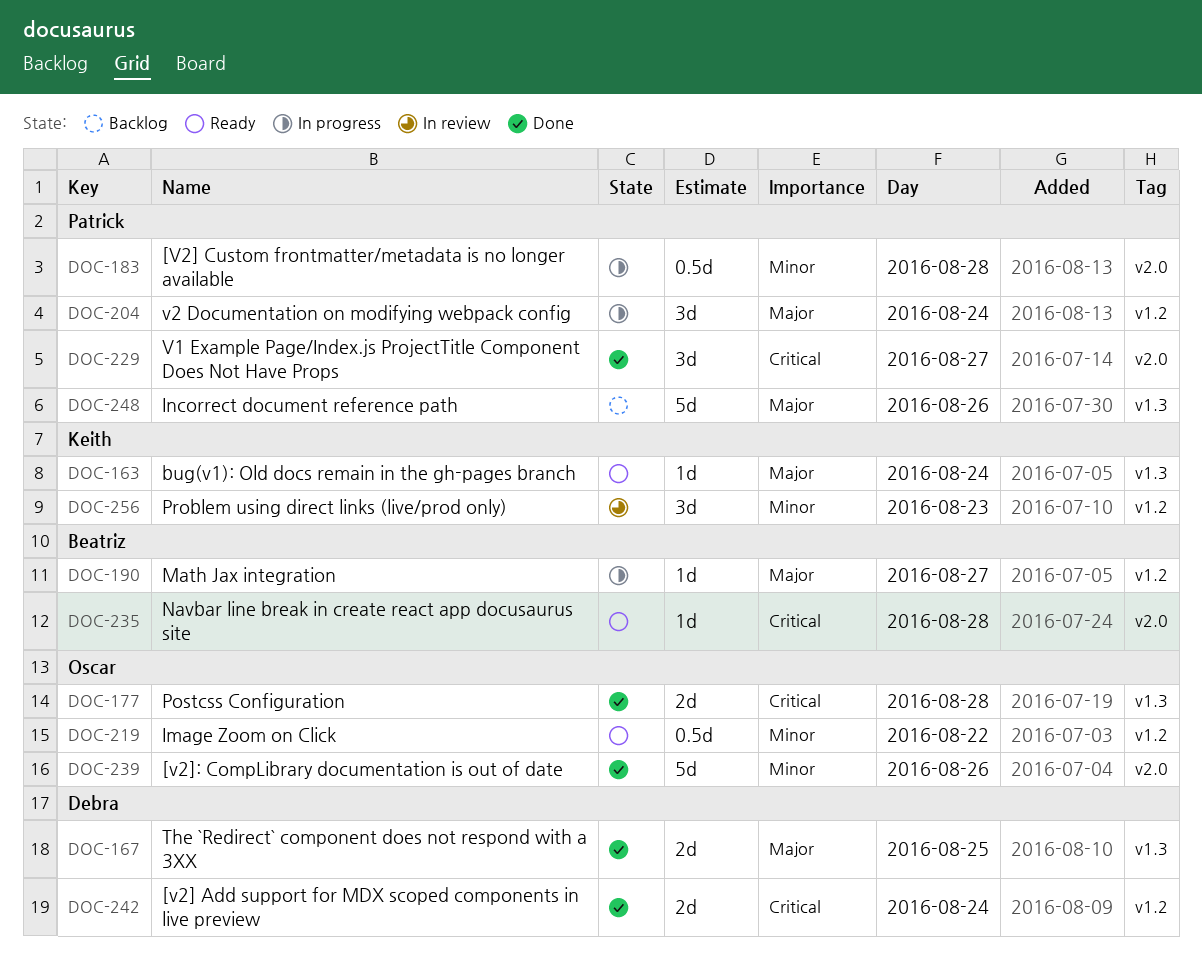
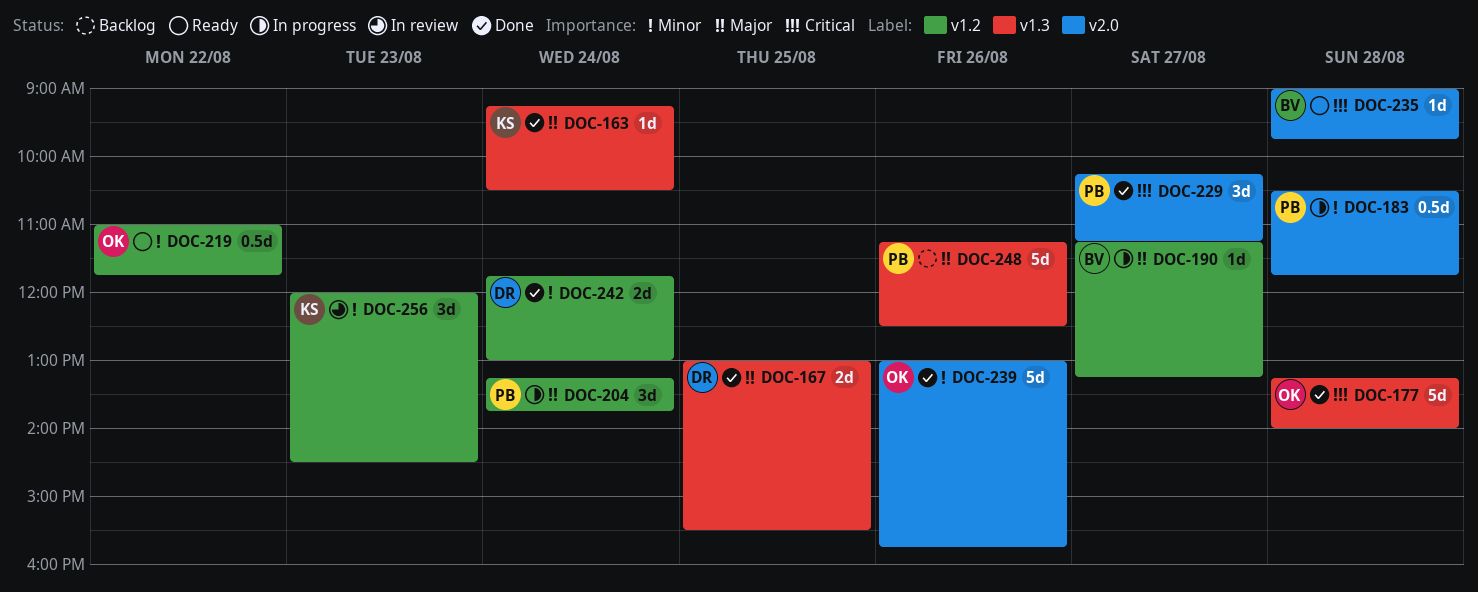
DOC-163, status: Ready -> Done
DOC-177, estimate: 2d -> 5d
DOC-242, priority: Critical -> Minor

